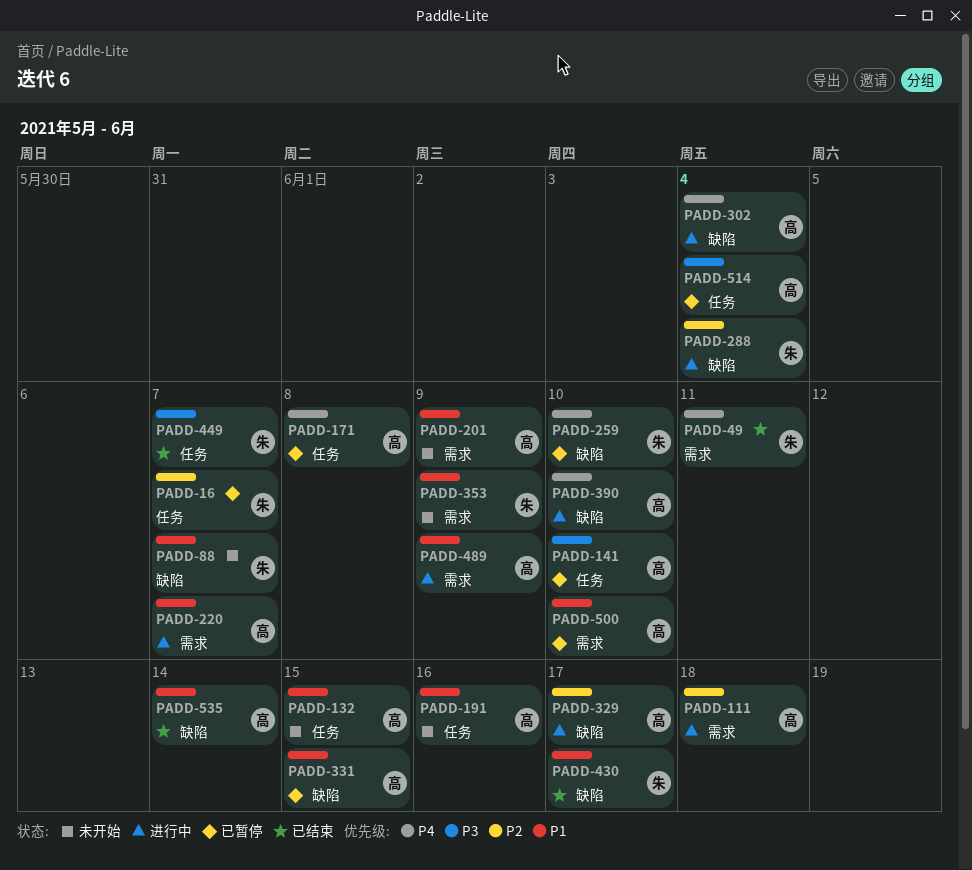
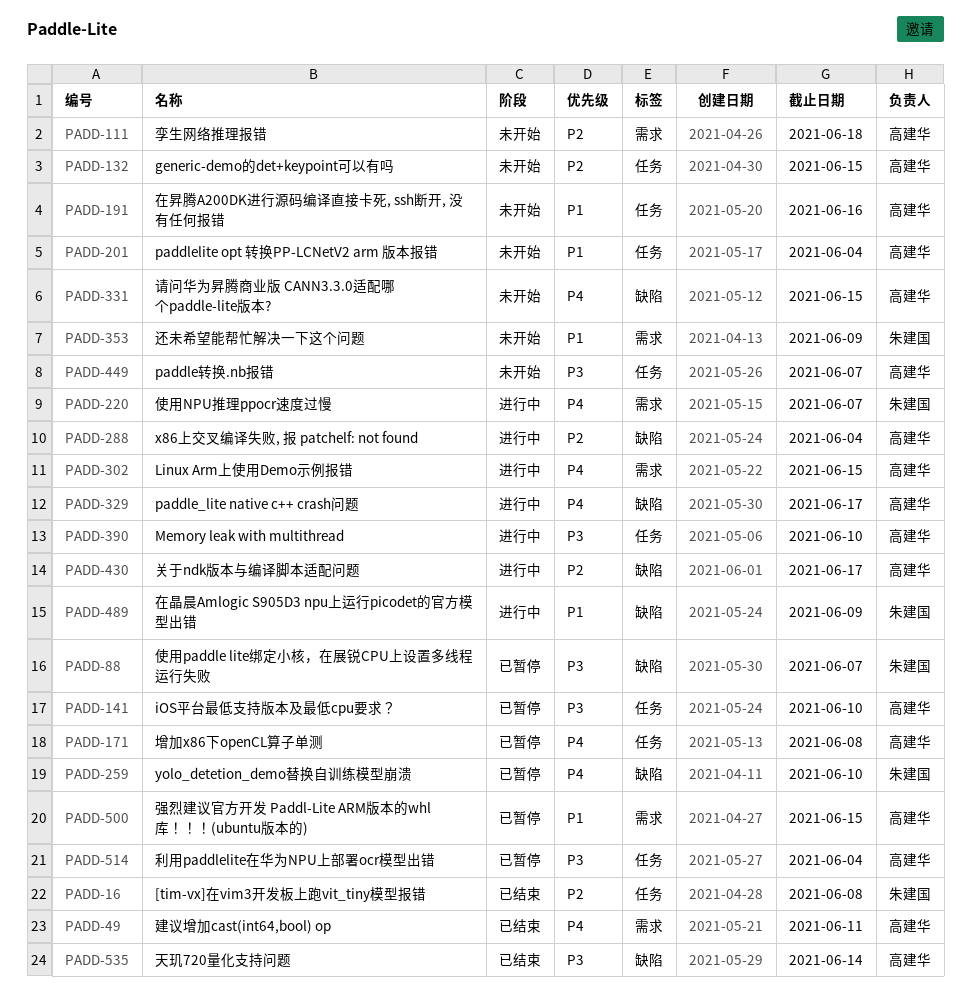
PADD-16, status: 已暂停 -> 已结束
PADD-16, due: Jun 7 -> Jun 8
PADD-49, owner: 朱建国 -> 高建华
PADD-88, status: 未开始 -> 已暂停
PADD-88, priority: P1 -> P3
PADD-111, status: 进行中 -> 未开始
PADD-132, priority: P1 -> P2
PADD-201, label: 需求 -> 任务
PADD-201, due: Jun 9 -> Jun 4
PADD-220, owner: 高建华 -> 朱建国
PADD-220, priority: P1 -> P4
PADD-288, owner: 朱建国 -> 高建华
PADD-302, label: 缺陷 -> 需求
PADD-302, due: Jun 4 -> Jun 15
PADD-329, priority: P2 -> P4
PADD-331, status: 已暂停 -> 未开始
PADD-331, priority: P1 -> P4
PADD-390, priority: P4 -> P3
PADD-390, label: 缺陷 -> 任务
PADD-430, status: 已结束 -> 进行中
PADD-430, owner: 朱建国 -> 高建华
PADD-430, priority: P1 -> P2
PADD-449, status: 已结束 -> 未开始
PADD-449, owner: 朱建国 -> 高建华
PADD-489, owner: 高建华 -> 朱建国
PADD-489, label: 需求 -> 缺陷
PADD-500, due: Jun 10 -> Jun 15
PADD-535, priority: P1 -> P3

